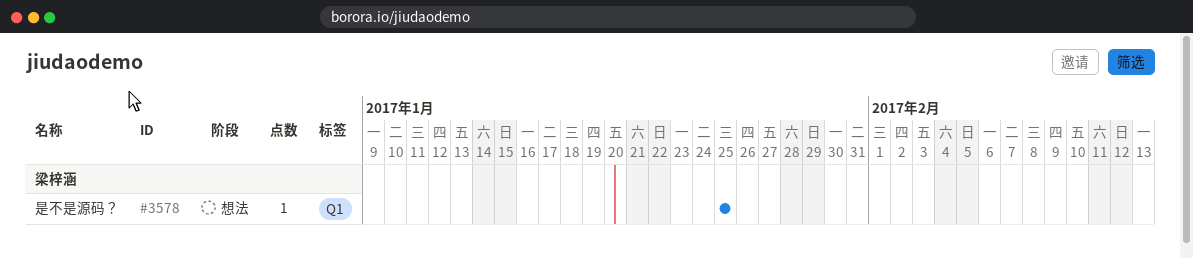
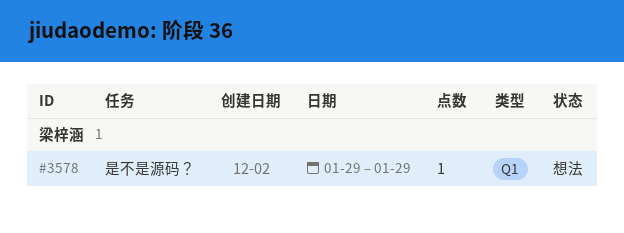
#3578, start: Jan 25 -> Jan 29
#3578, due: Jan 25 -> Jan 29

